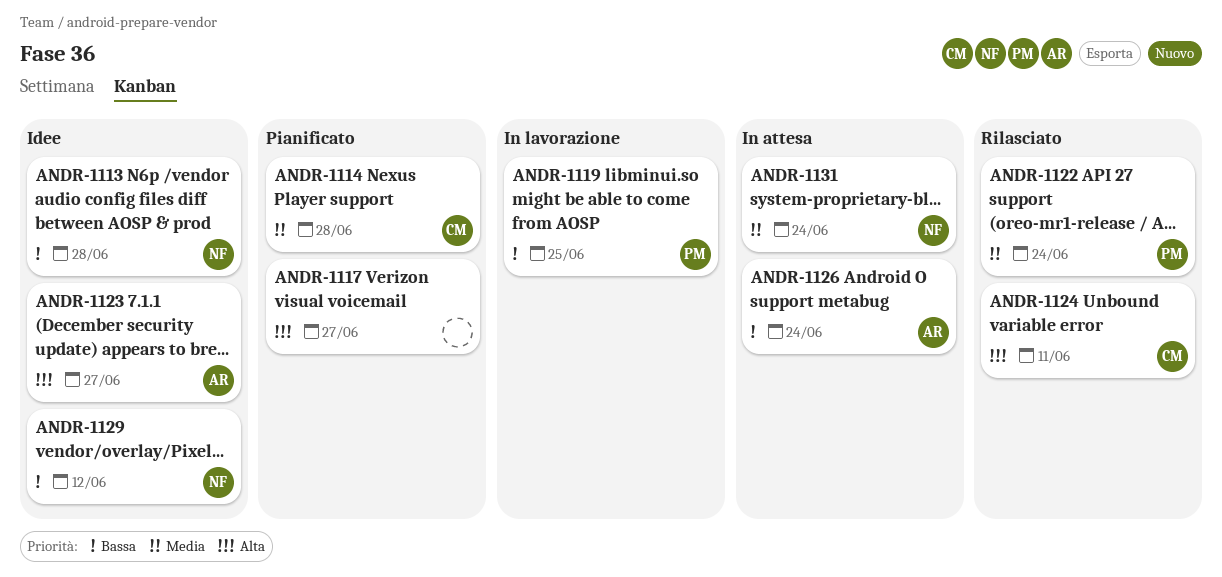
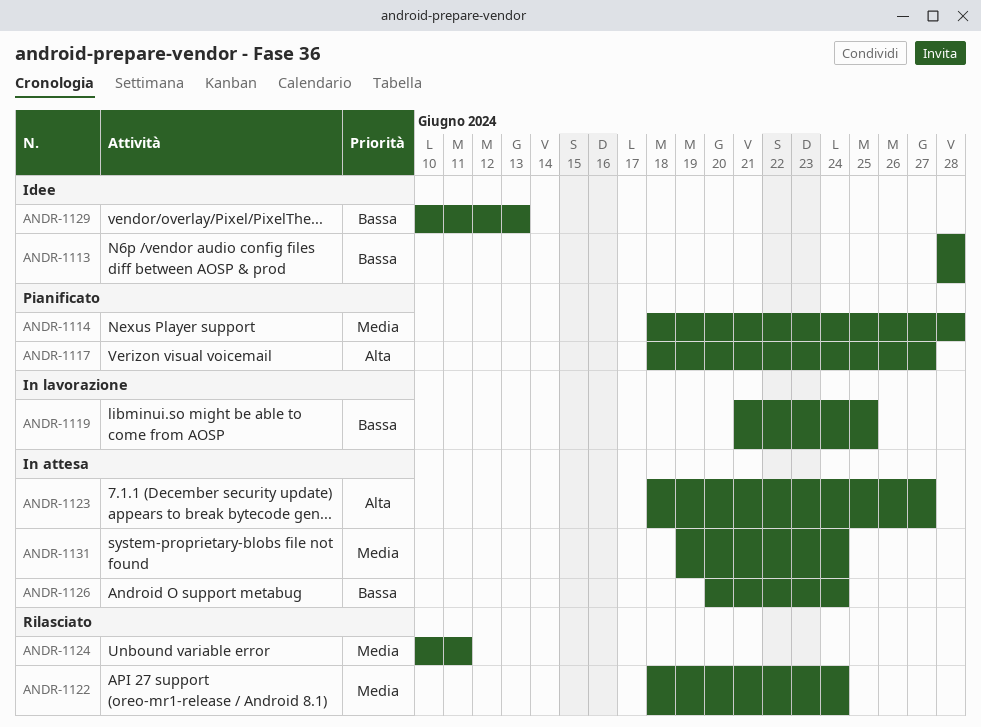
ANDR-1123, status: Idee -> In attesa
ANDR-1124, priority: Alta -> Media
ANDR-1129, due: Jun 12 -> Jun 13

